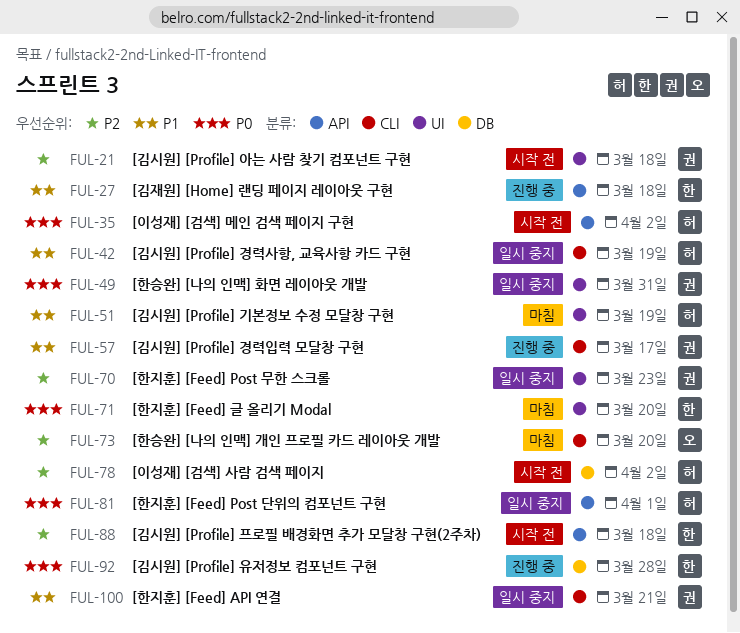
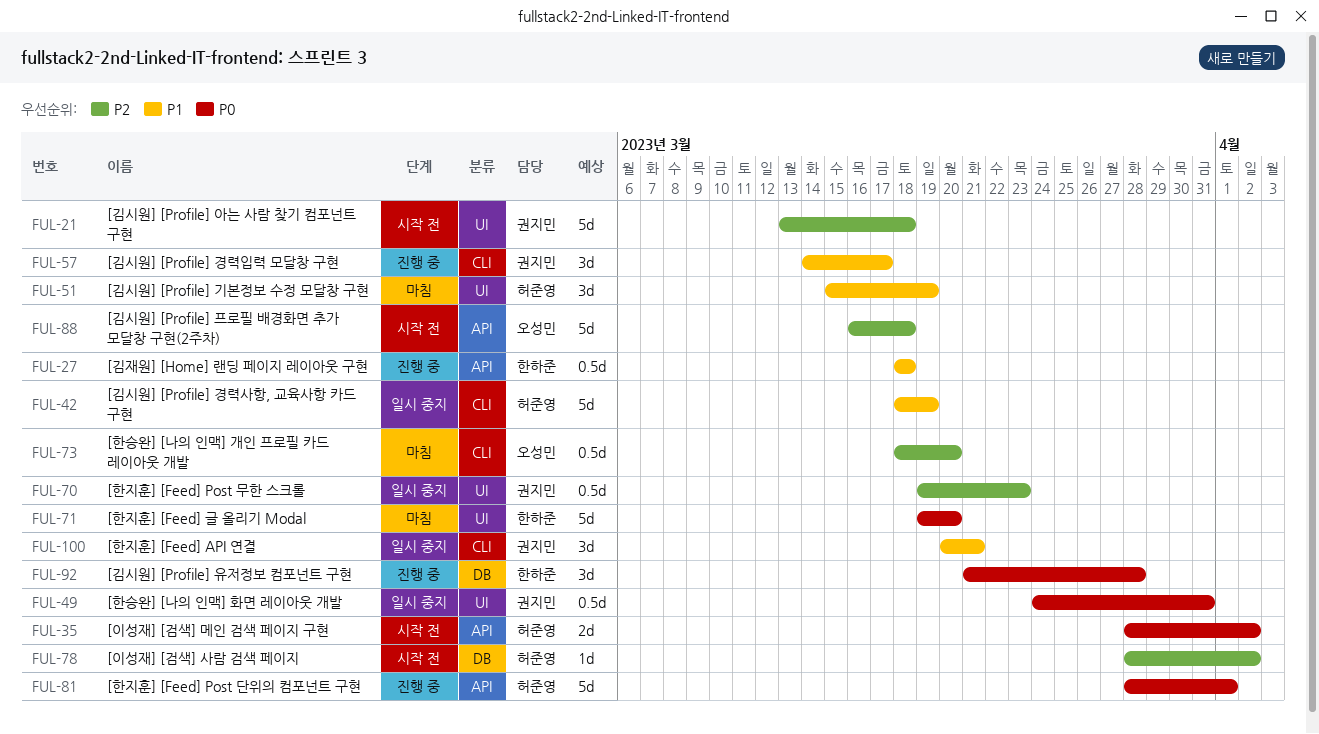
FUL-81, status: 일시 중지 -> 진행 중
FUL-88, owner: 한하준 -> 오성민

